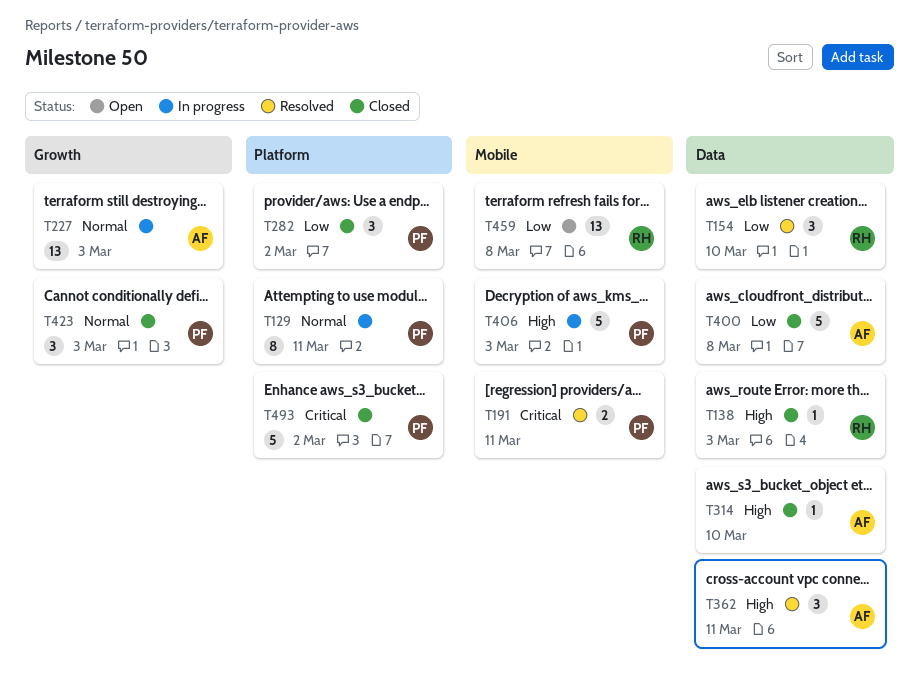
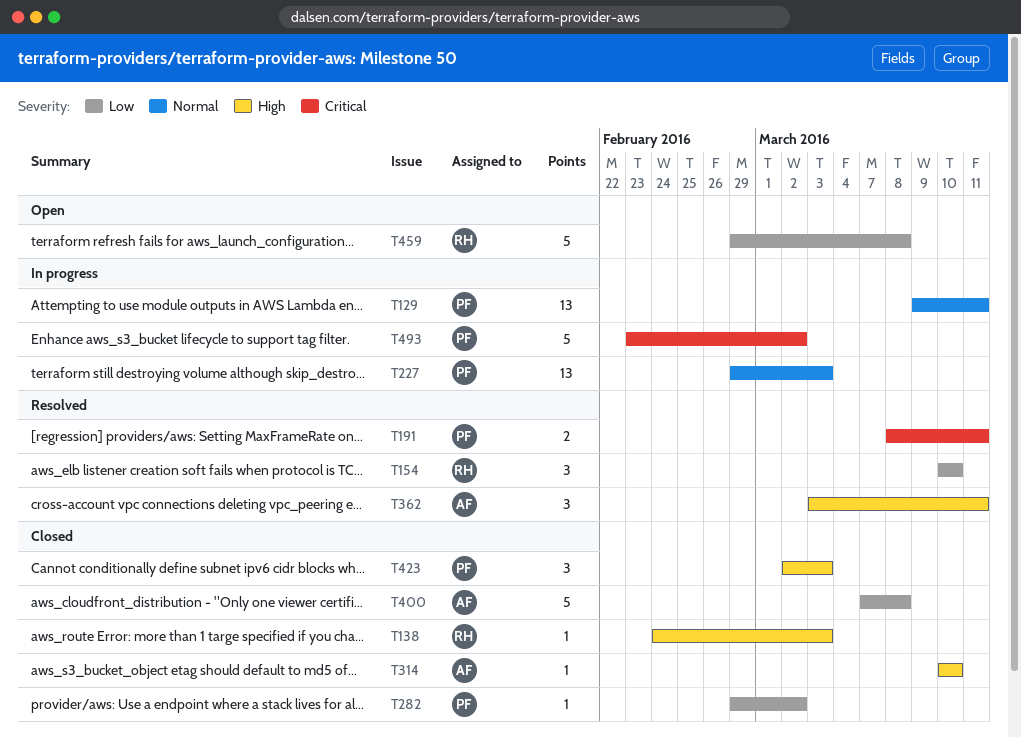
T129, estimate: 8 -> 13
T227, owner: AF -> PF
T282, estimate: 3 -> 1
T406: present -> none
T423, priority: Normal -> High
T459, estimate: 13 -> 5
T493, status: Closed -> In progress

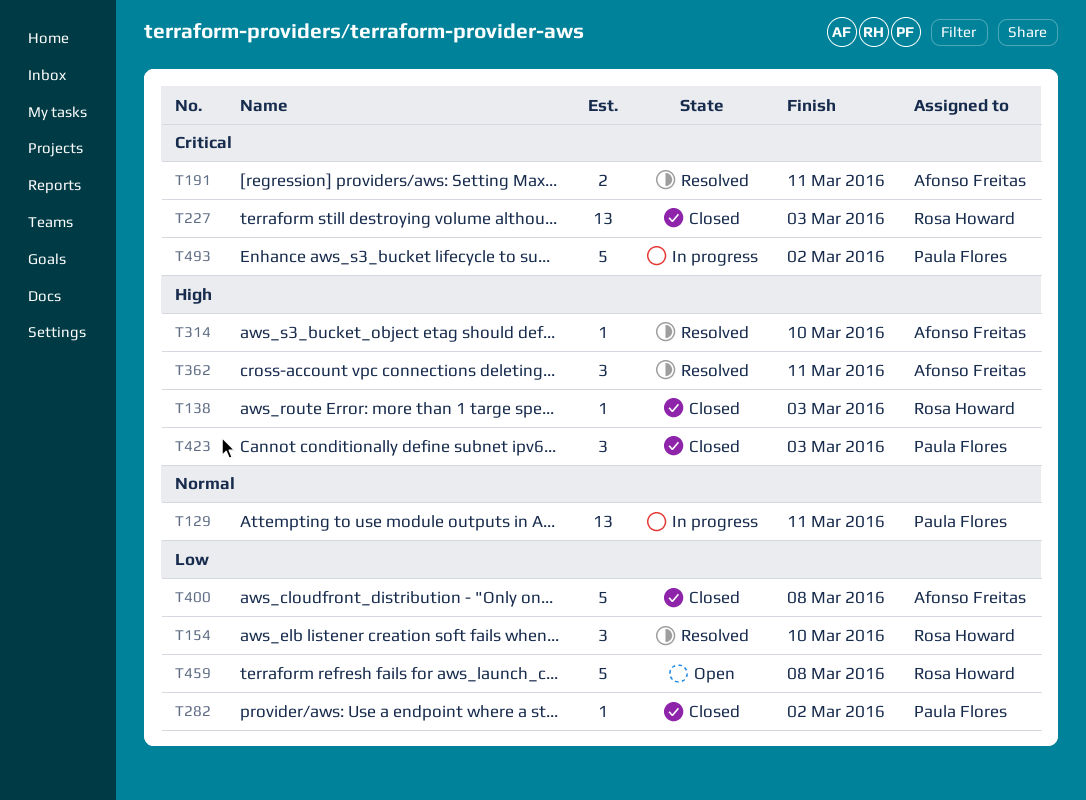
T191, owner: Paula Flores -> Afonso Freitas
T227, status: In progress -> Closed
T227, owner: Paula Flores -> Rosa Howard
T227, priority: Normal -> Critical
T314, status: Closed -> Resolved

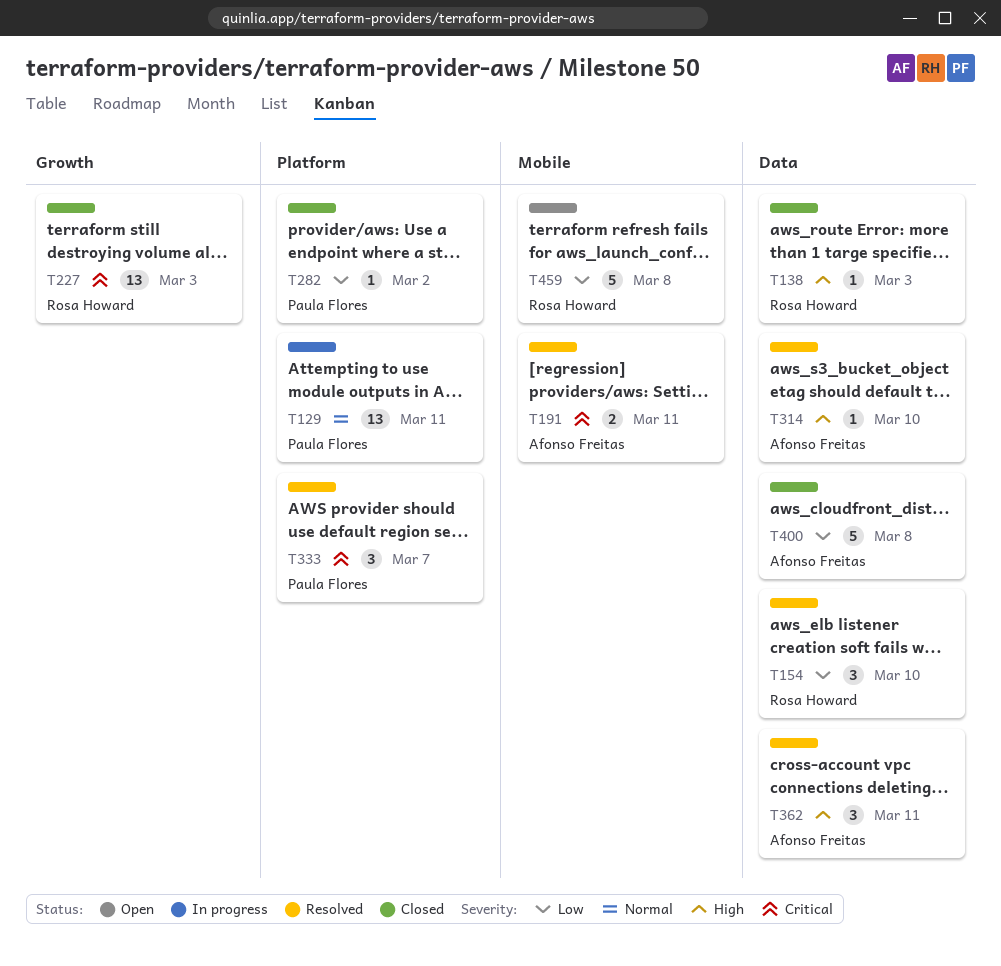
T333: none -> present
T423: present -> none
T493: present -> none

